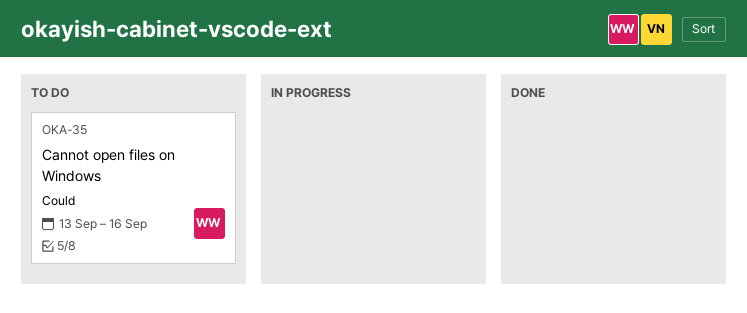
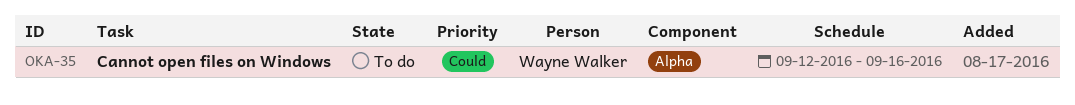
OKA-35, start: Sep 13 -> Sep 12

